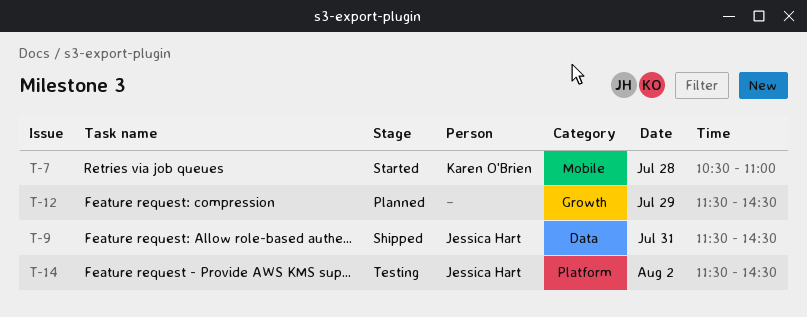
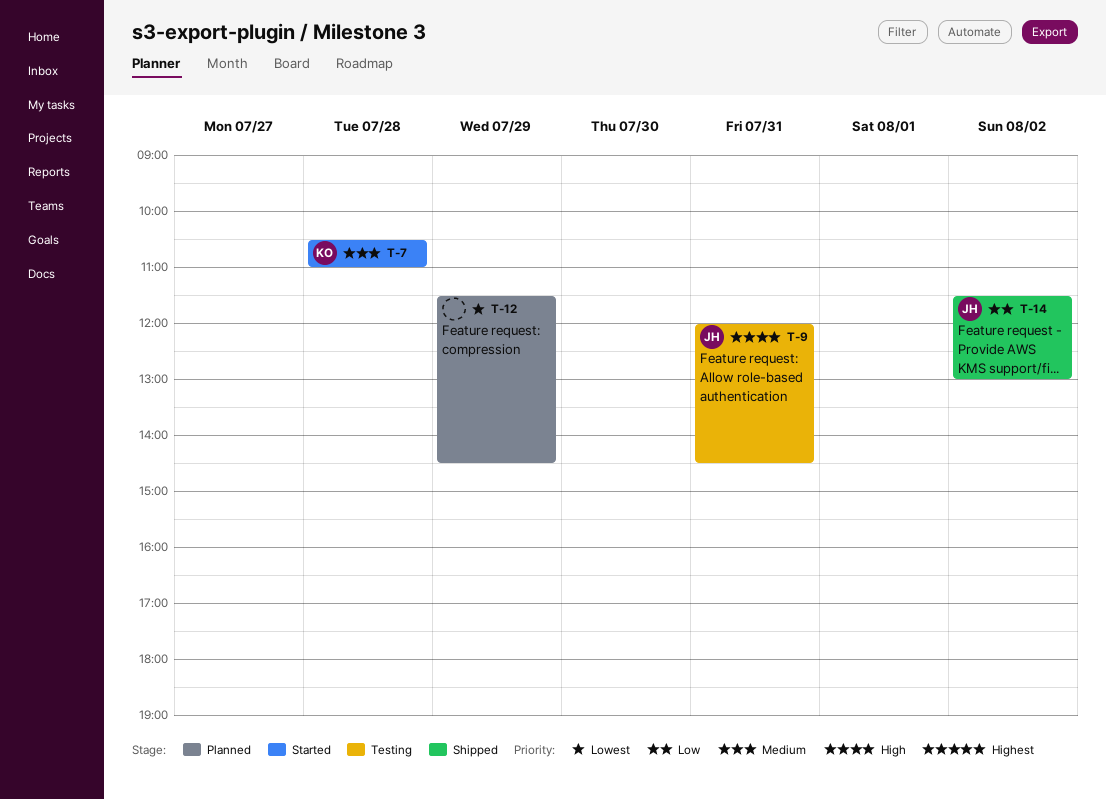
T-9, status: Shipped -> Testing
T-9, begins: 11:30 -> 12:00
T-14, status: Testing -> Shipped
T-14, ends: 14:30 -> 13:00

